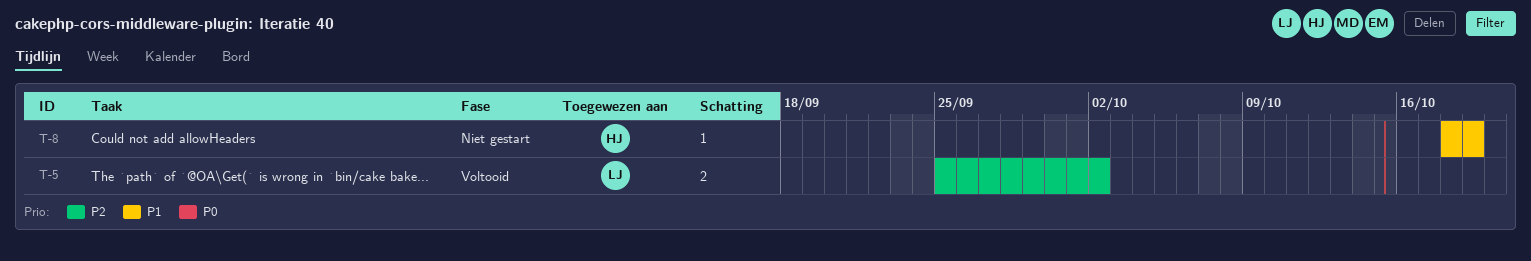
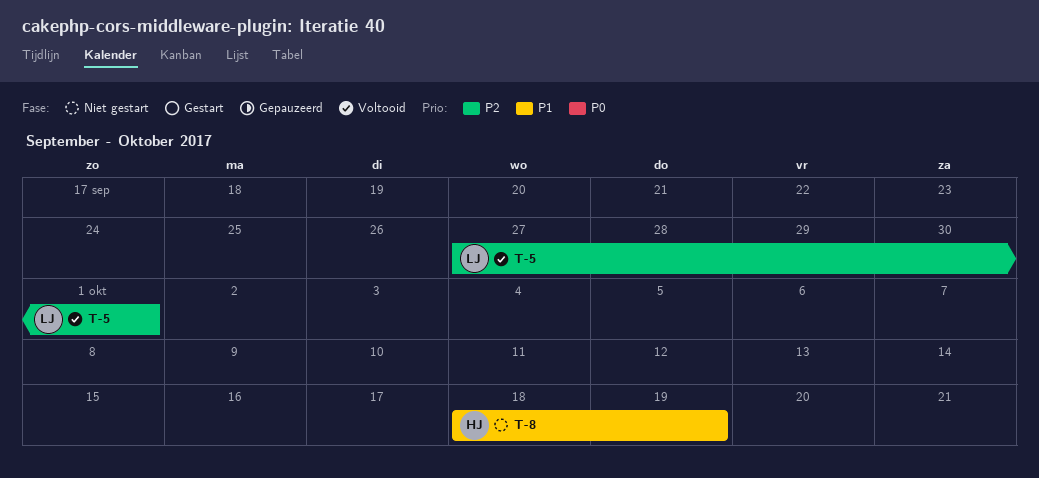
T-5, start: Sep 25 -> Sep 27
T-5, due: Oct 2 -> Oct 1

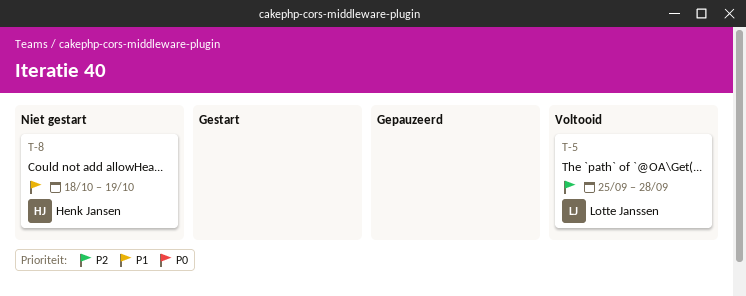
T-5, start: Sep 27 -> Sep 25
T-5, due: Oct 1 -> Sep 28

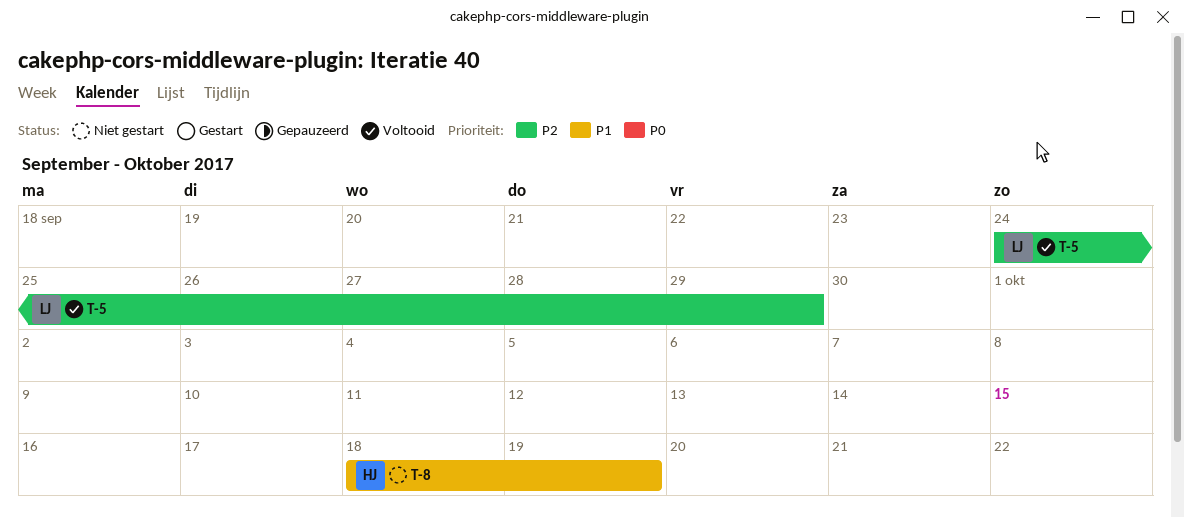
T-5, start: Sep 25 -> Sep 24
T-5, due: Sep 28 -> Sep 29

